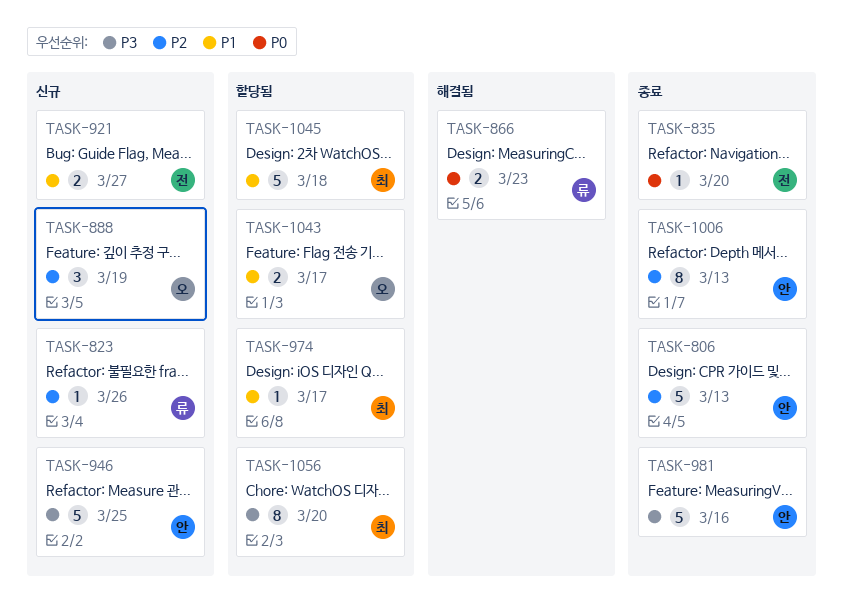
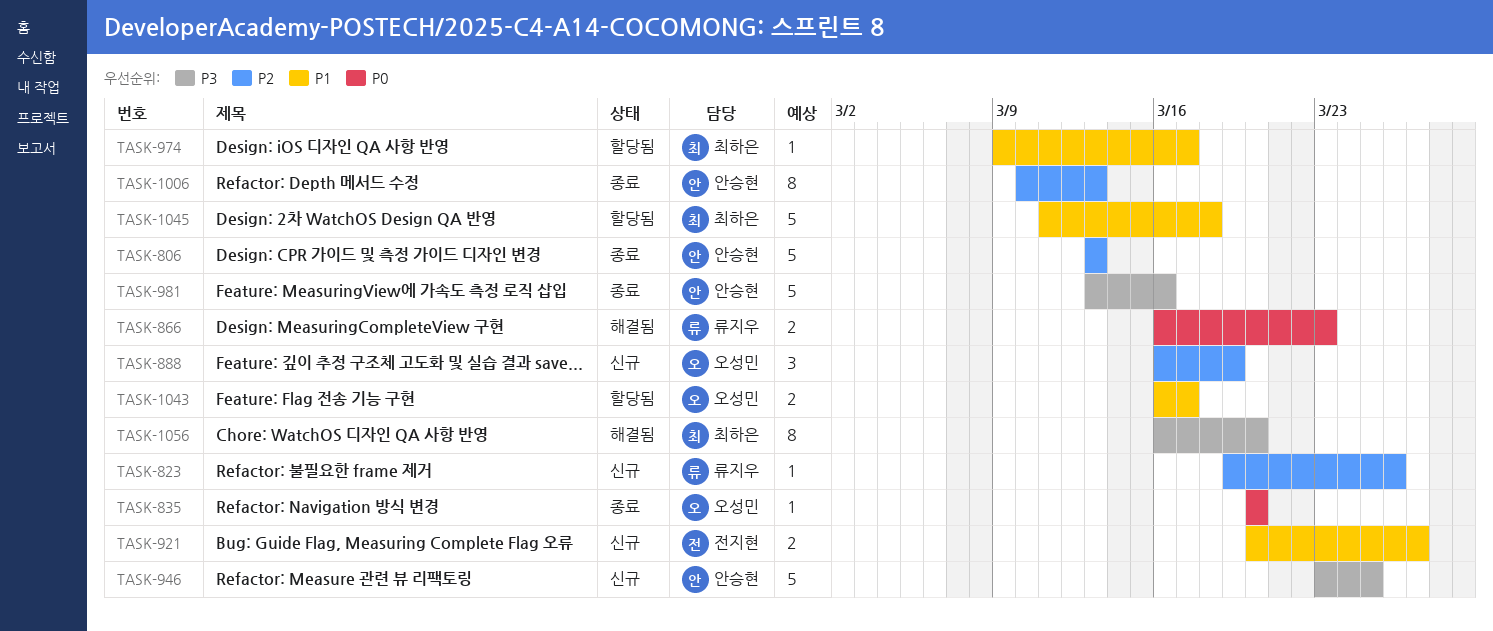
TASK-835, owner: 전지현 -> 오성민
TASK-1056, status: 할당됨 -> 해결됨

